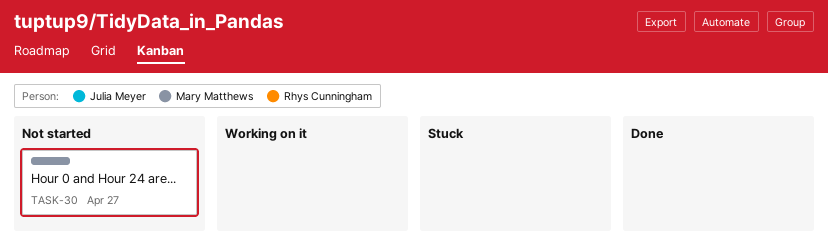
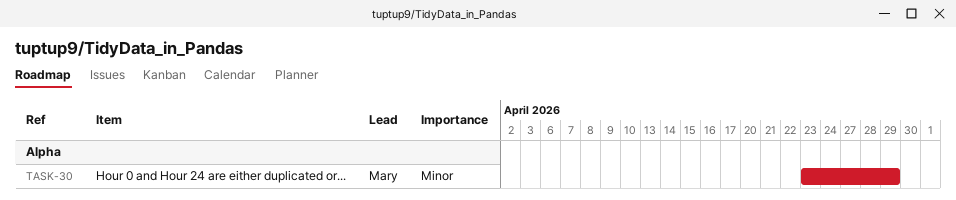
TASK-30, due: Apr 27 -> Apr 29

